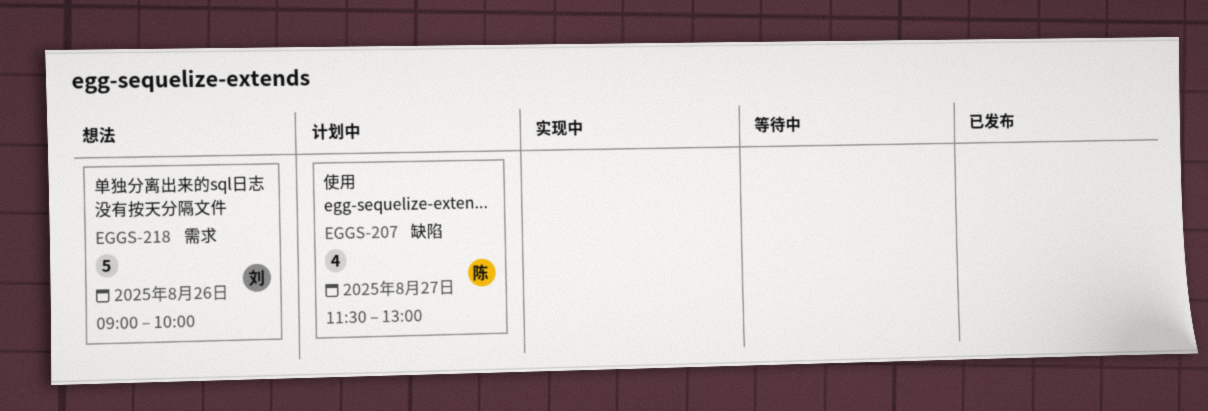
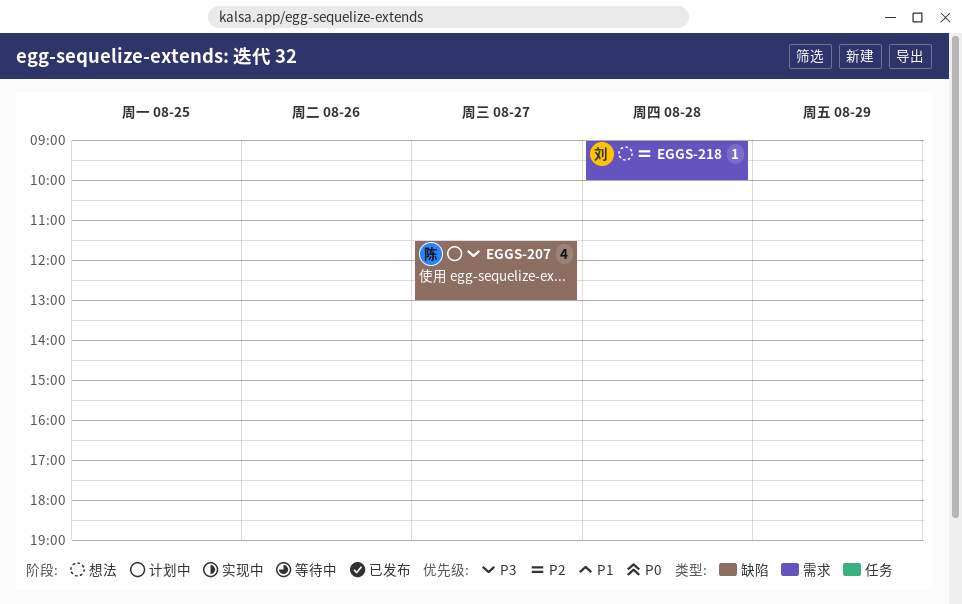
EGGS-218, estimate: 5 -> 1
EGGS-218, day: Aug 26 -> Aug 28

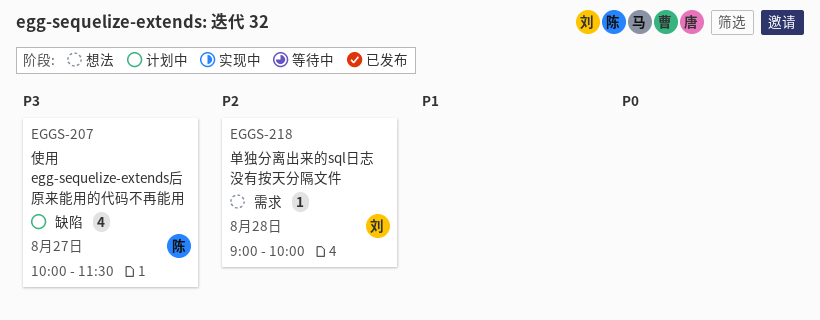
EGGS-207, begins: 11:30 -> 10:00
EGGS-207, ends: 13:00 -> 11:30

